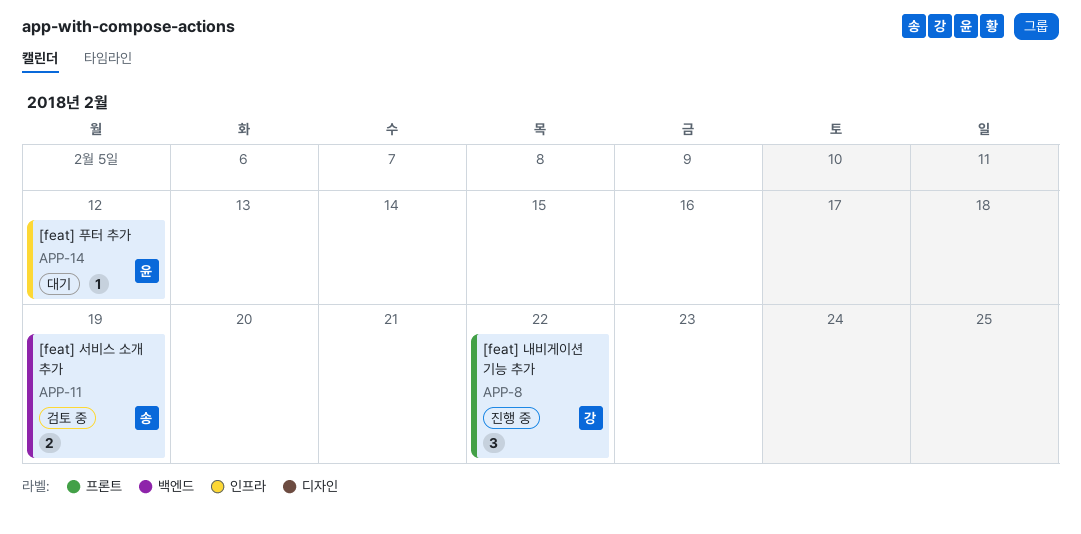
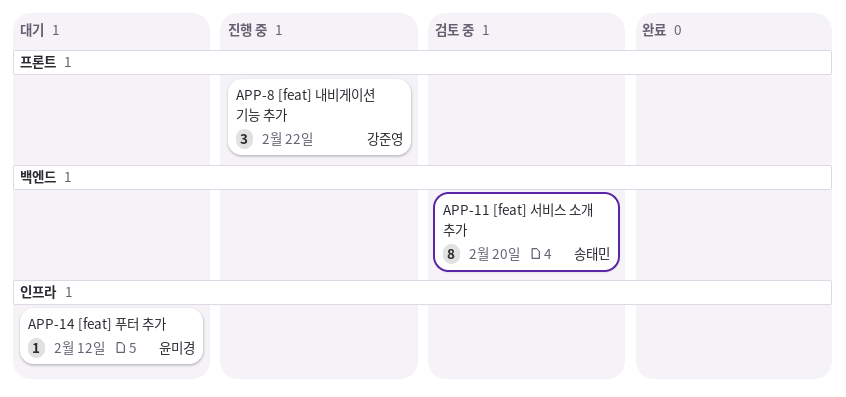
APP-11, estimate: 2 -> 8
APP-11, due: Feb 19 -> Feb 20

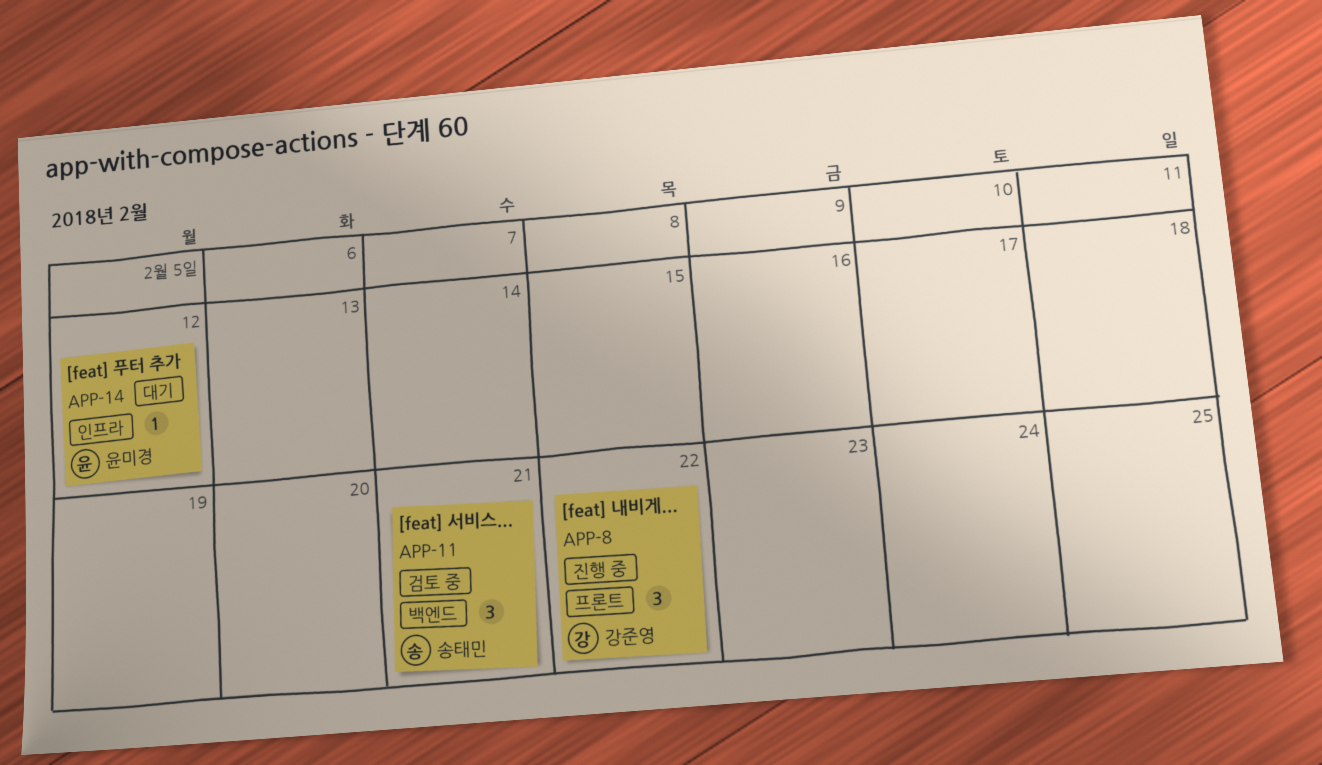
APP-11, estimate: 8 -> 3
APP-11, due: Feb 20 -> Feb 21

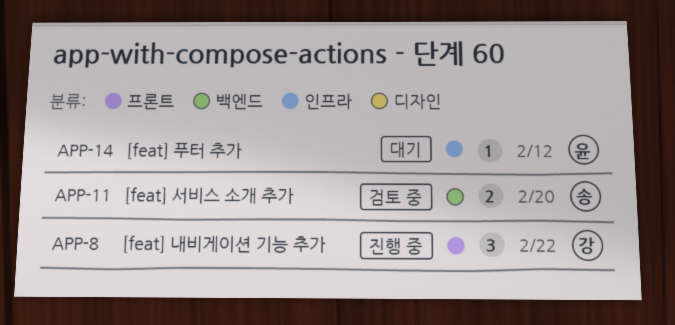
APP-11, estimate: 3 -> 2
APP-11, due: Feb 21 -> Feb 20

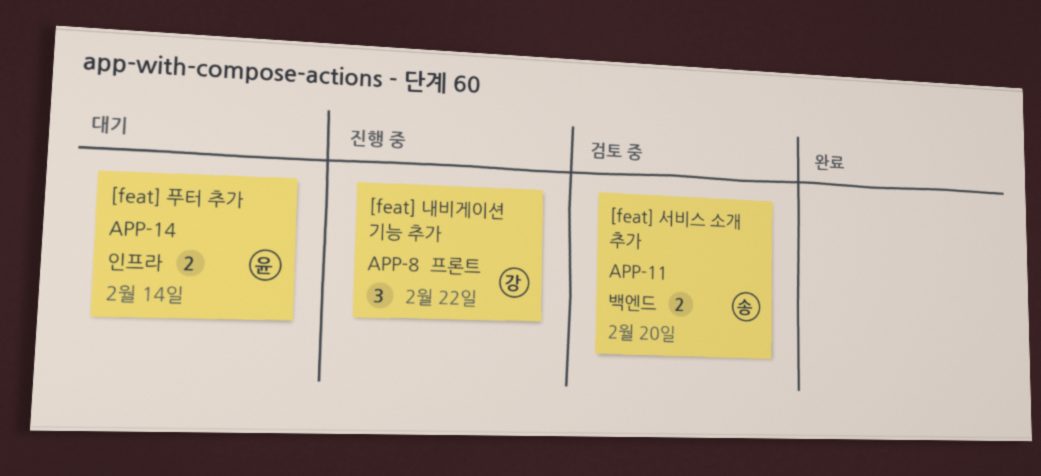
APP-14, estimate: 1 -> 2
APP-14, due: Feb 12 -> Feb 14

